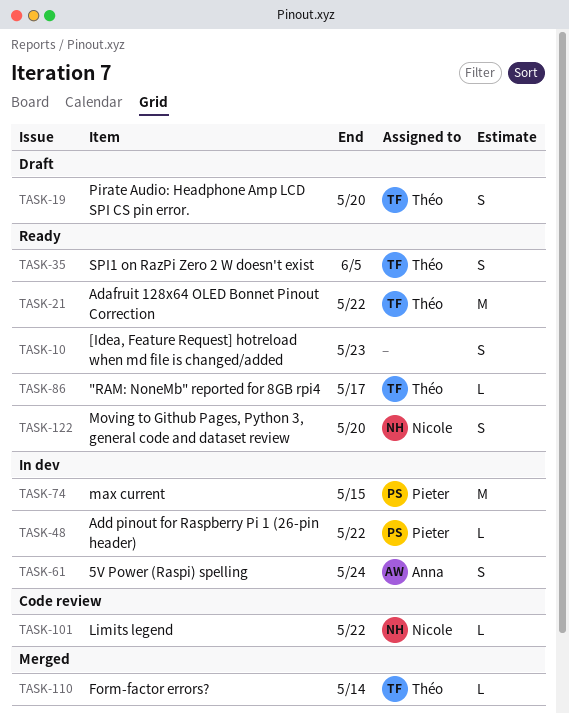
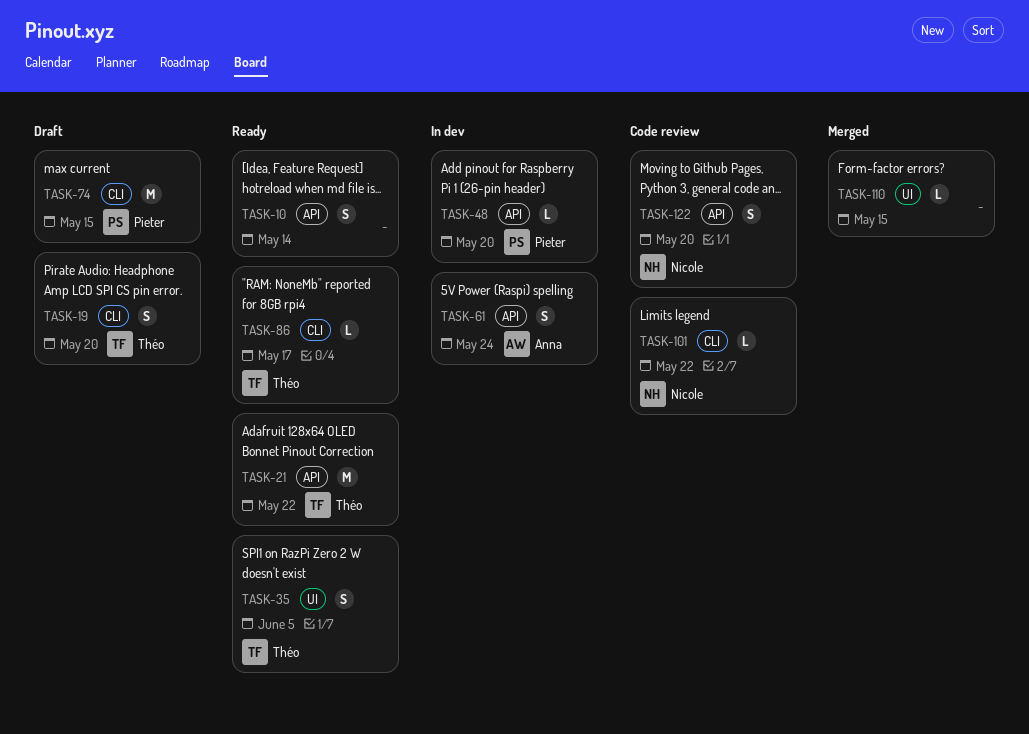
TASK-10, due: May 23 -> May 14
TASK-48, due: May 22 -> May 20
TASK-74, status: In dev -> Draft
TASK-110, owner: Théo -> none
TASK-110, due: May 14 -> May 15
TASK-122, status: Ready -> Code review

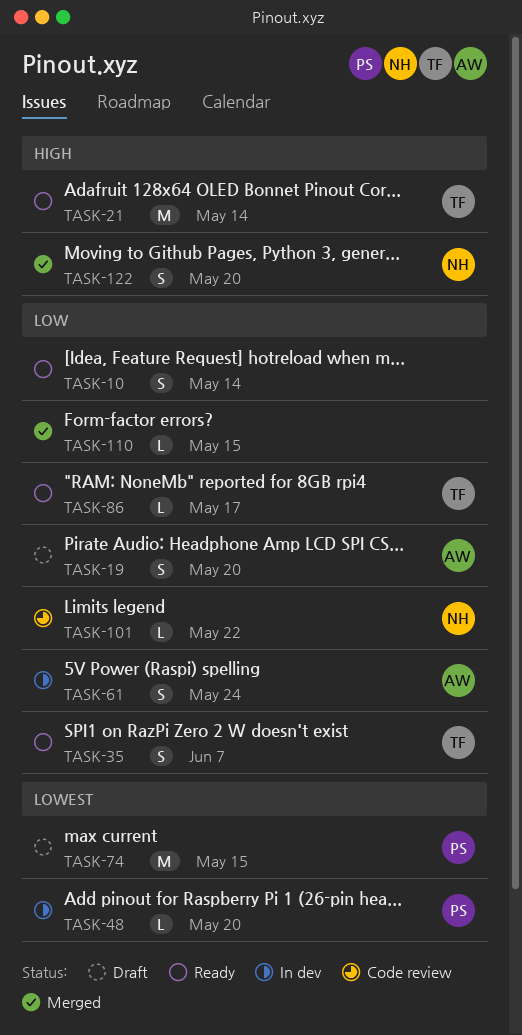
TASK-19, owner: Théo -> Anna
TASK-21, due: May 22 -> May 14
TASK-35, due: Jun 5 -> Jun 7
TASK-122, status: Code review -> Merged

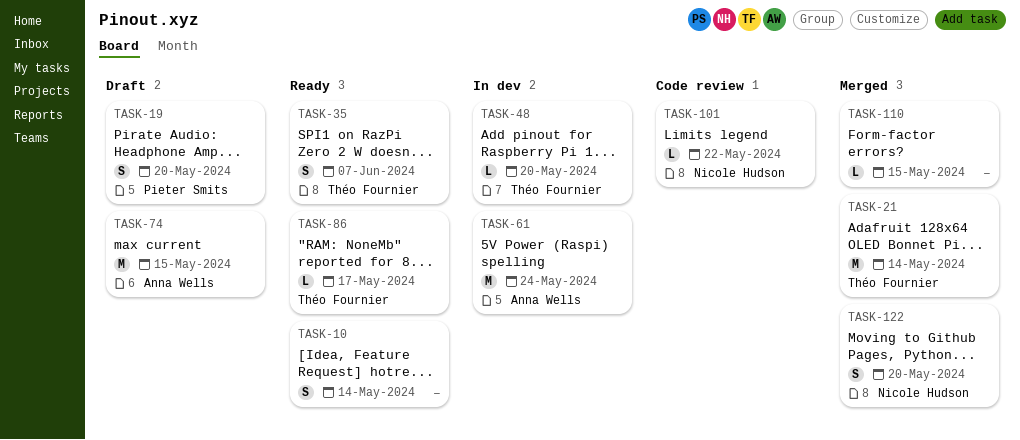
TASK-19, owner: Anna Wells -> Pieter Smits
TASK-21, status: Ready -> Merged
TASK-48, owner: Pieter Smits -> Théo Fournier
TASK-61, estimate: S -> M
TASK-74, owner: Pieter Smits -> Anna Wells

